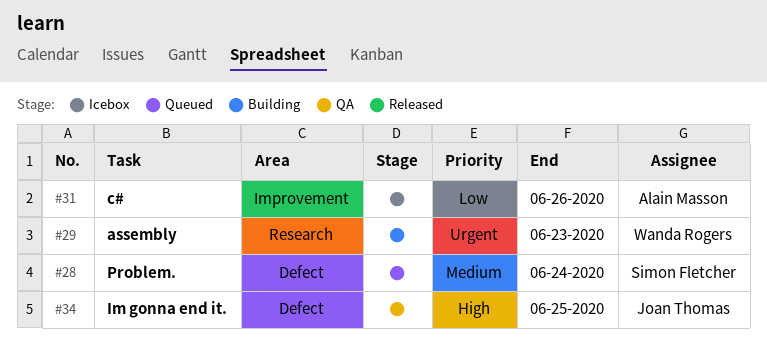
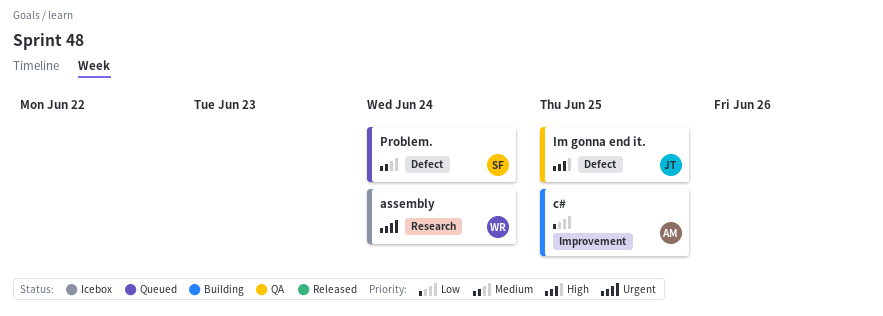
assembly, status: Building -> Icebox
assembly, due: Jun 23 -> Jun 24
c#, status: Icebox -> Building
c#, due: Jun 26 -> Jun 25

